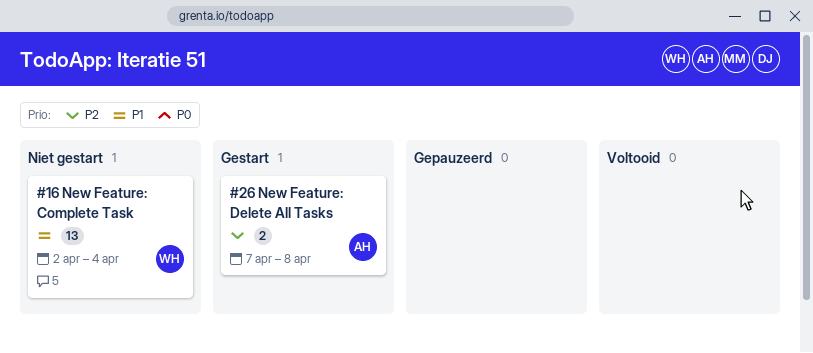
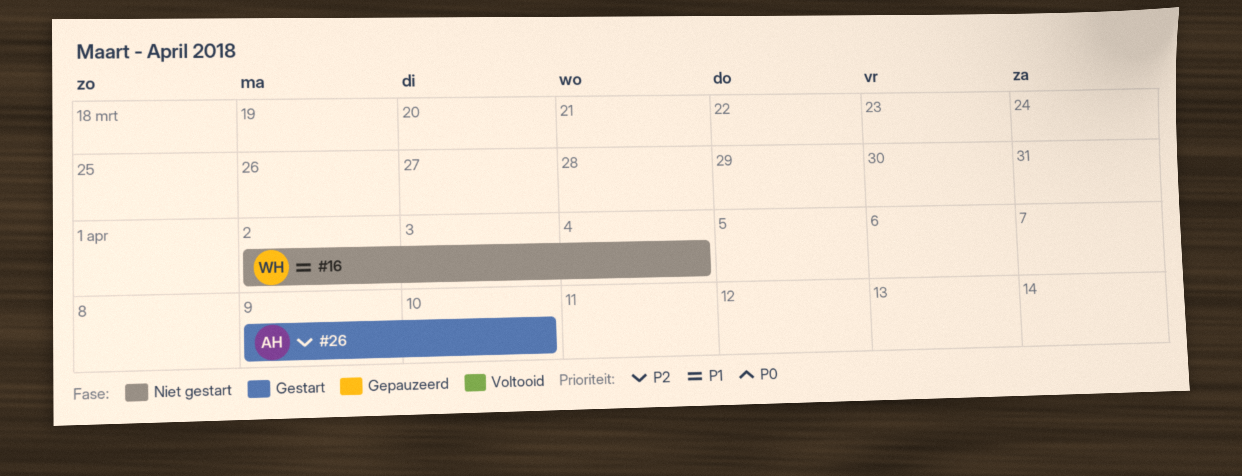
#26, start: Apr 7 -> Apr 9
#26, due: Apr 8 -> Apr 10

